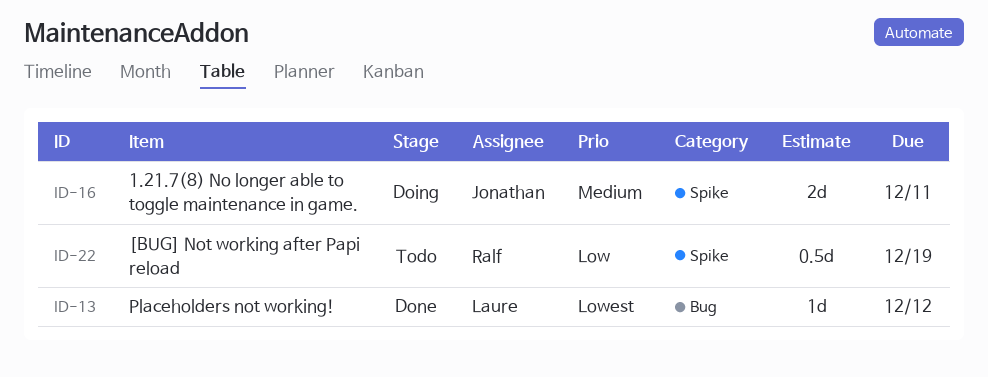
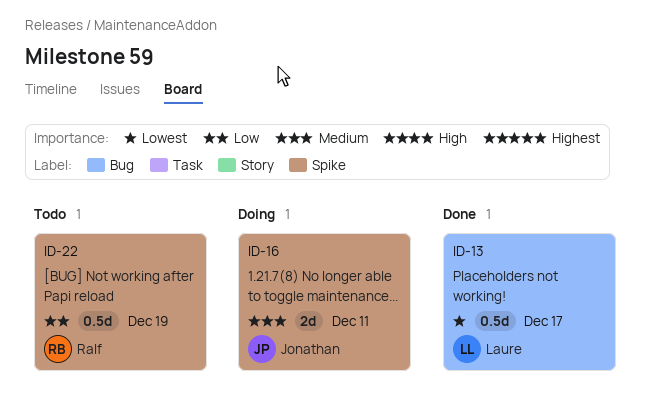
ID-13, estimate: 1d -> 0.5d
ID-13, due: Dec 12 -> Dec 17

